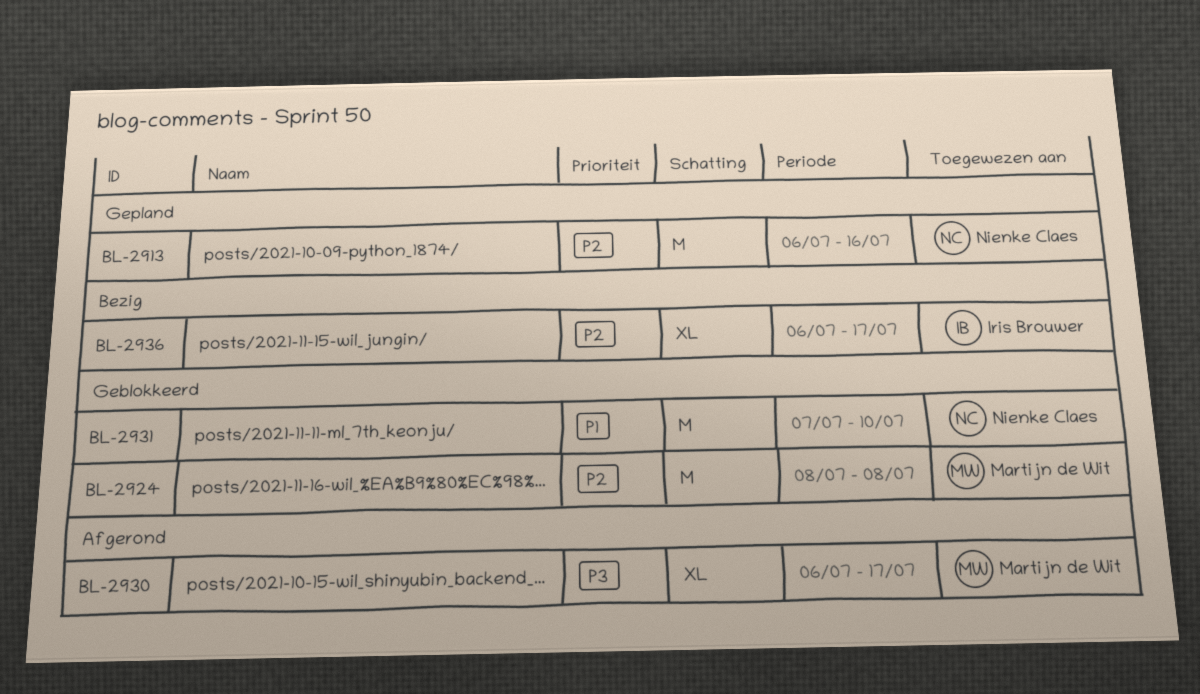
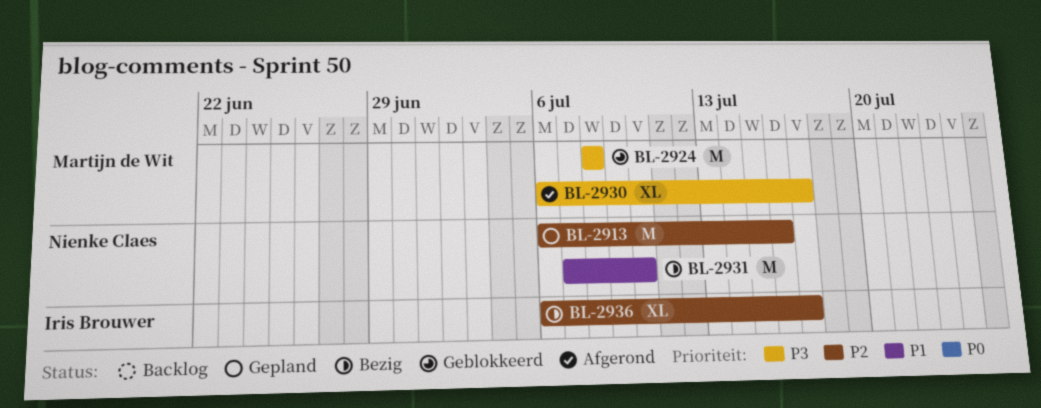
BL-2924, priority: P2 -> P3
BL-2931, status: Geblokkeerd -> Bezig

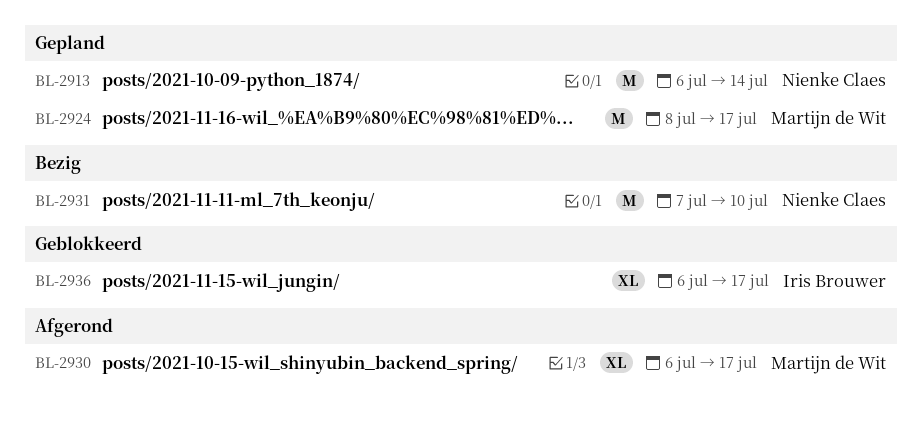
BL-2913, due: Jul 16 -> Jul 14
BL-2924, status: Geblokkeerd -> Gepland
BL-2924, due: Jul 8 -> Jul 17
BL-2936, status: Bezig -> Geblokkeerd

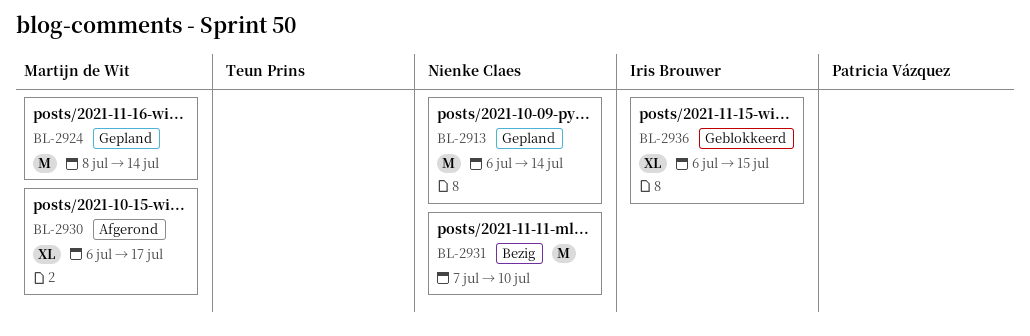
BL-2924, due: Jul 17 -> Jul 14
BL-2936, due: Jul 17 -> Jul 15

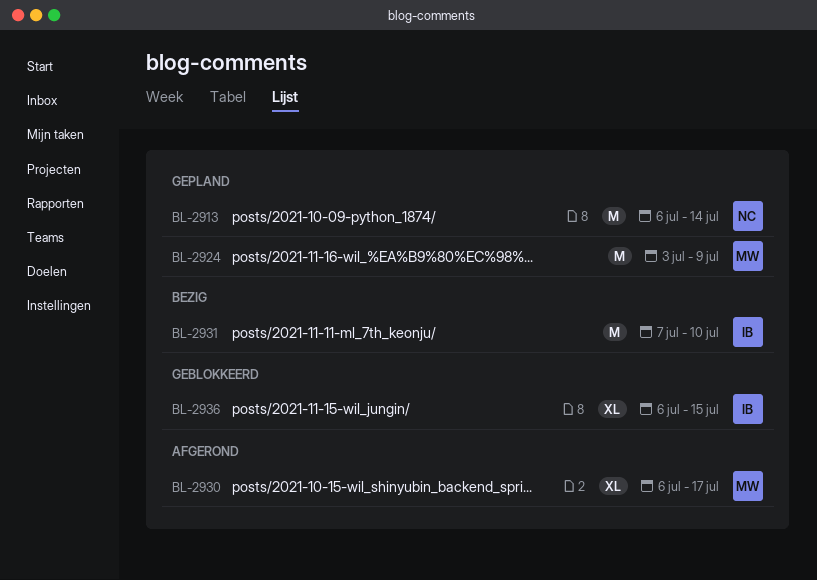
BL-2924, start: Jul 8 -> Jul 3
BL-2924, due: Jul 14 -> Jul 9
BL-2931, owner: Nienke Claes -> Iris Brouwer

